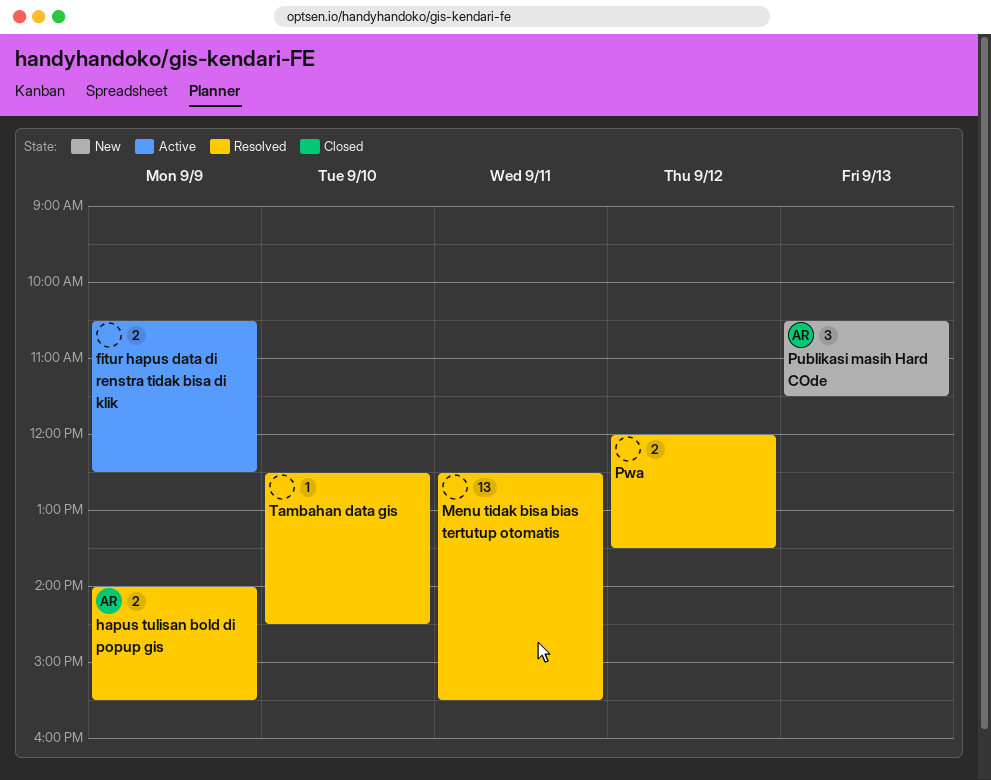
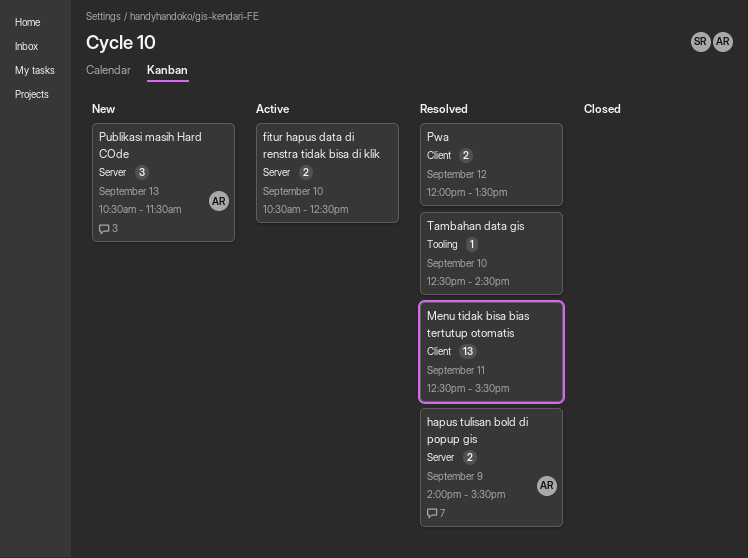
fitur hapus data di renstra tidak bisa di klik, day: Sep 9 -> Sep 10

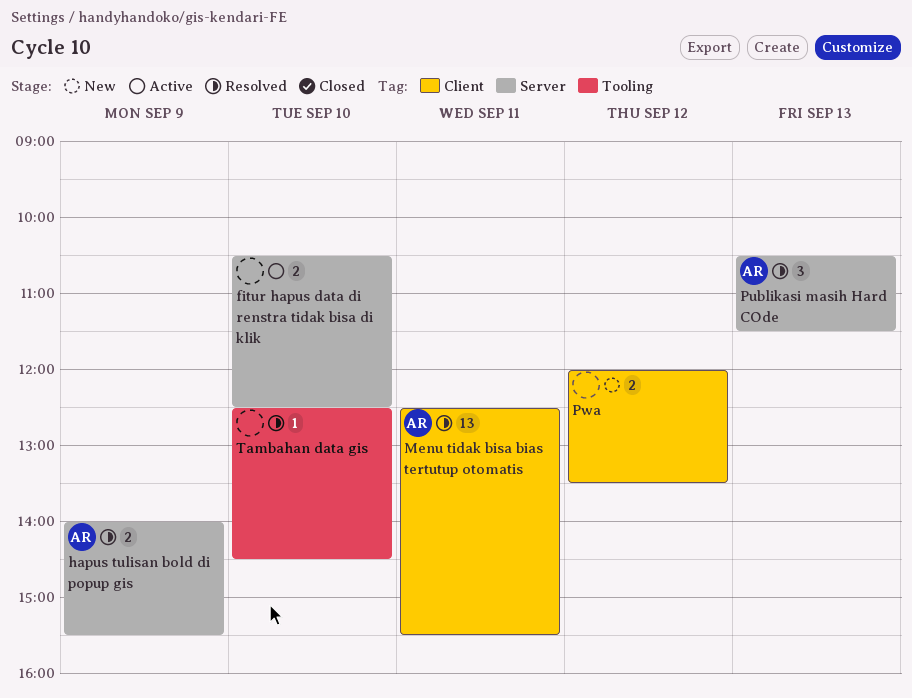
Menu tidak bisa bias tertutup otomatis, owner: none -> AR
Publikasi masih Hard COde, status: New -> Resolved
Pwa, status: Resolved -> New

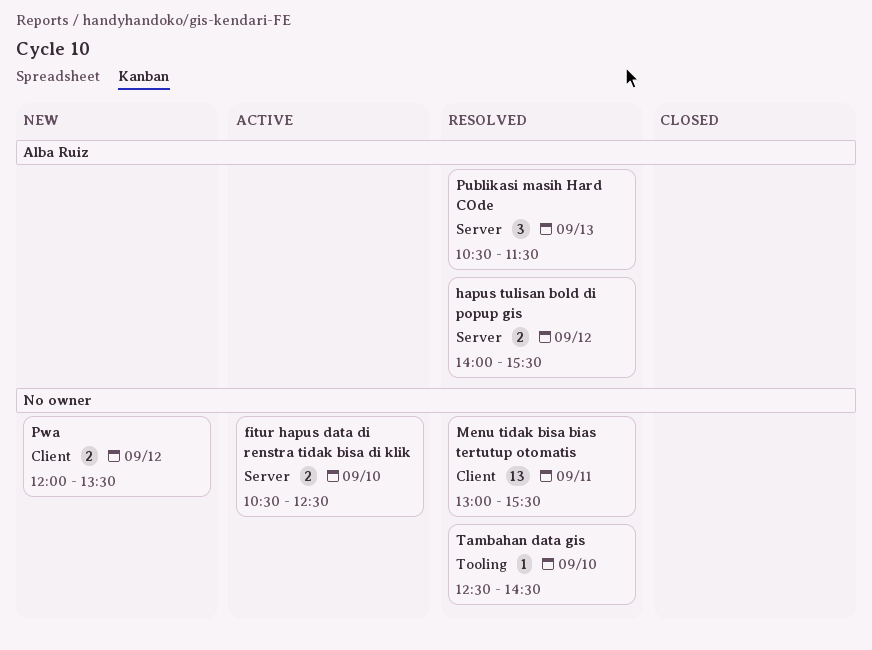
hapus tulisan bold di popup gis, day: Sep 9 -> Sep 12
Menu tidak bisa bias tertutup otomatis, owner: Alba Ruiz -> none
Menu tidak bisa bias tertutup otomatis, begins: 12:30 -> 13:00

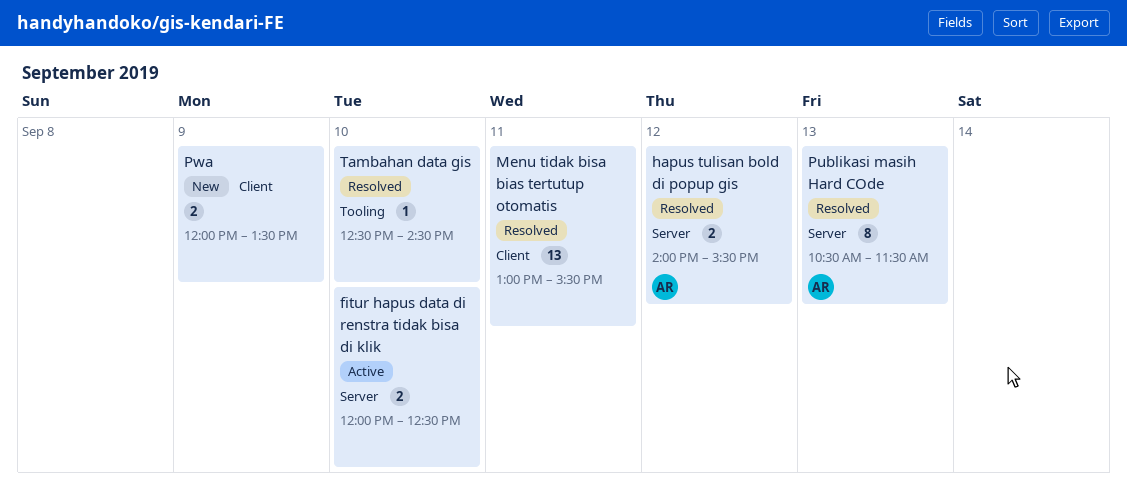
fitur hapus data di renstra tidak bisa di klik, begins: 10:30 -> 12:00
Publikasi masih Hard COde, estimate: 3 -> 8
Pwa, day: Sep 12 -> Sep 9

